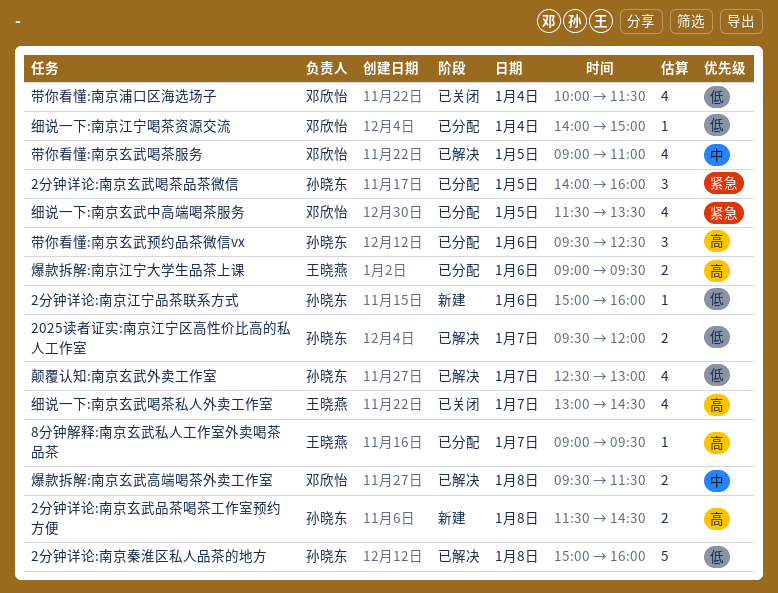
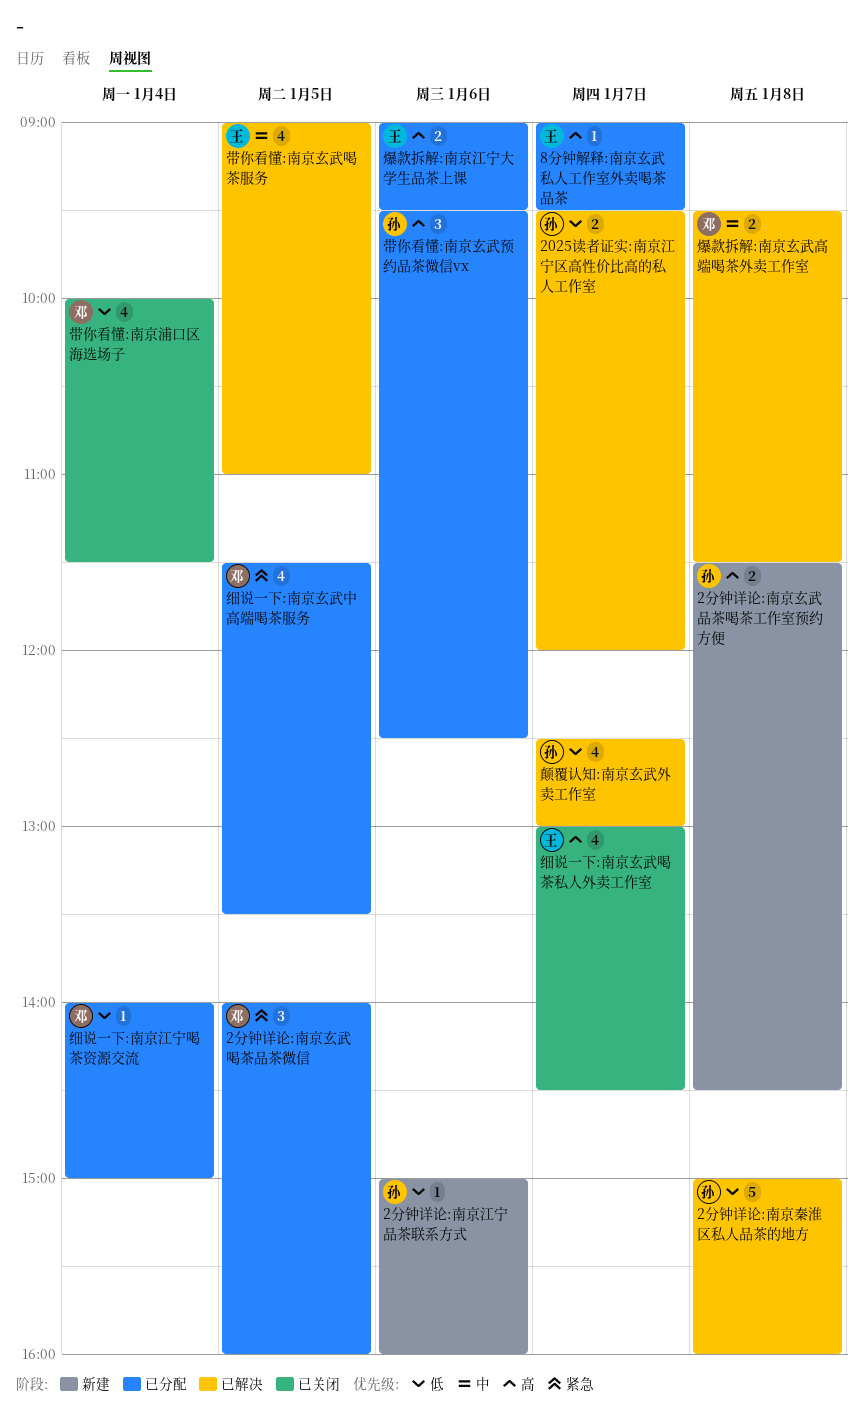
2分钟详论:南京玄武喝茶品茶微信, owner: 孙晓东 -> 邓欣怡
带你看懂:南京玄武喝茶服务, owner: 邓欣怡 -> 王晓燕

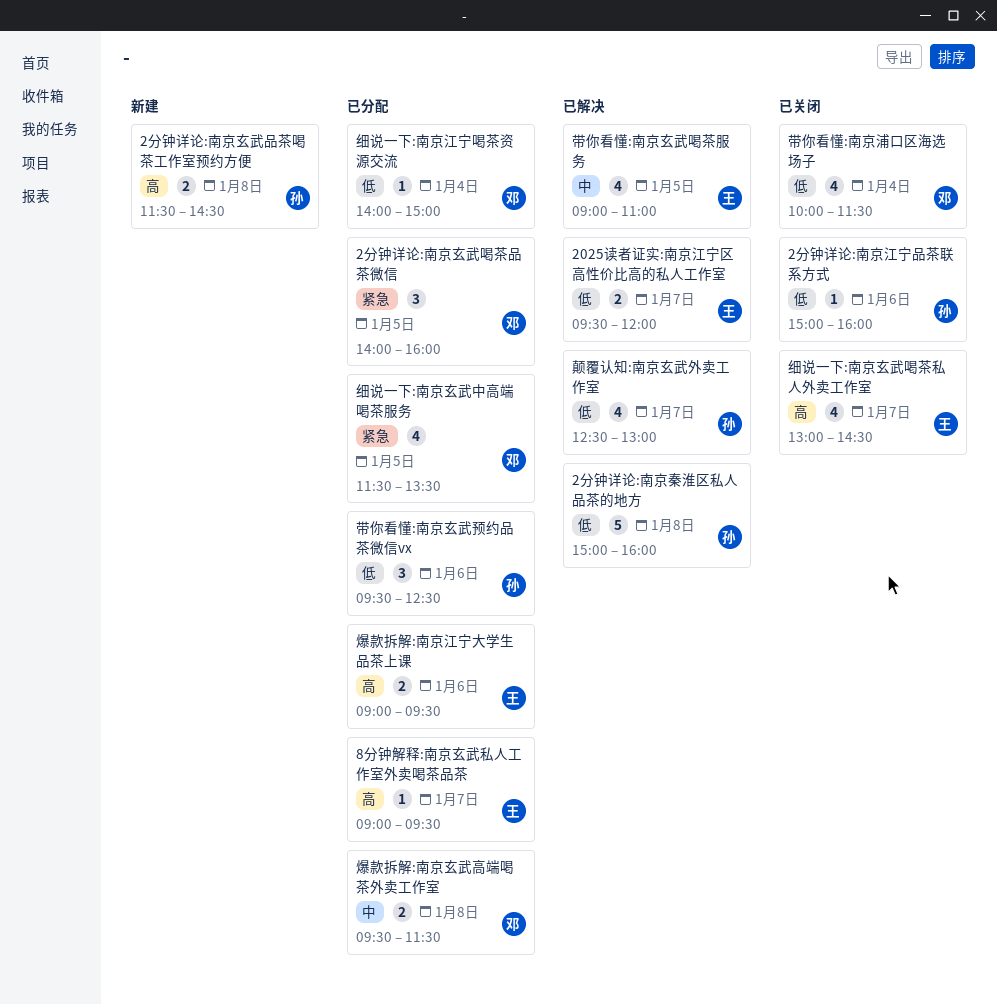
2025读者证实:南京江宁区高性价比高的私人工作室, owner: 孙 -> 王
2分钟详论:南京江宁品茶联系方式, status: 新建 -> 已关闭
带你看懂:南京玄武预约品茶微信vx, priority: 高 -> 低
爆款拆解:南京玄武高端喝茶外卖工作室, status: 已解决 -> 已分配

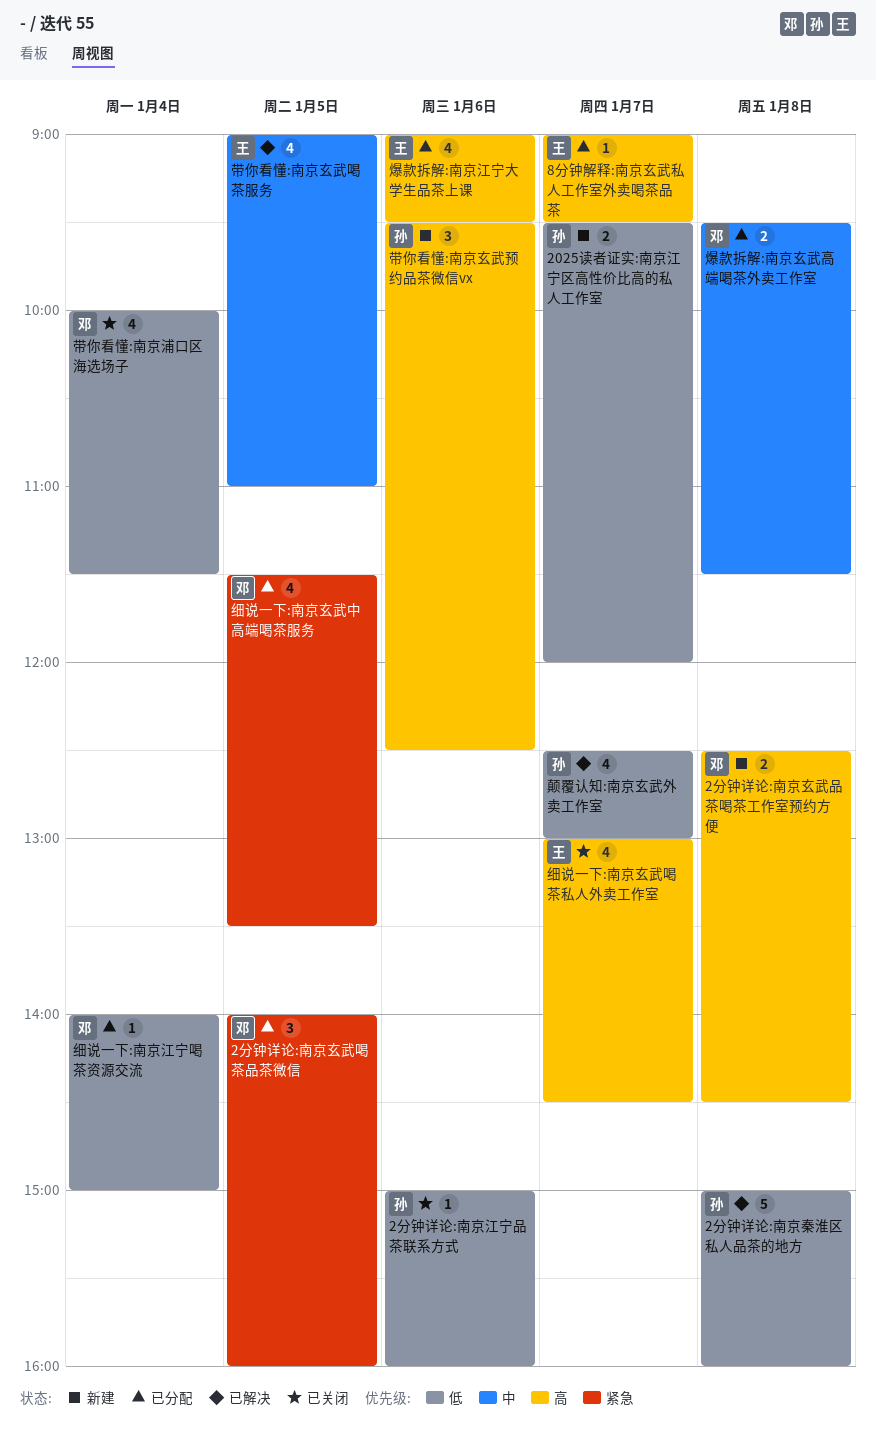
2025读者证实:南京江宁区高性价比高的私人工作室, status: 已解决 -> 新建
2025读者证实:南京江宁区高性价比高的私人工作室, owner: 王 -> 孙
2分钟详论:南京玄武品茶喝茶工作室预约方便, owner: 孙 -> 邓
2分钟详论:南京玄武品茶喝茶工作室预约方便, begins: 11:30 -> 12:30
带你看懂:南京玄武预约品茶微信vx, status: 已分配 -> 新建
带你看懂:南京玄武预约品茶微信vx, priority: 低 -> 高
爆款拆解:南京江宁大学生品茶上课, estimate: 2 -> 4

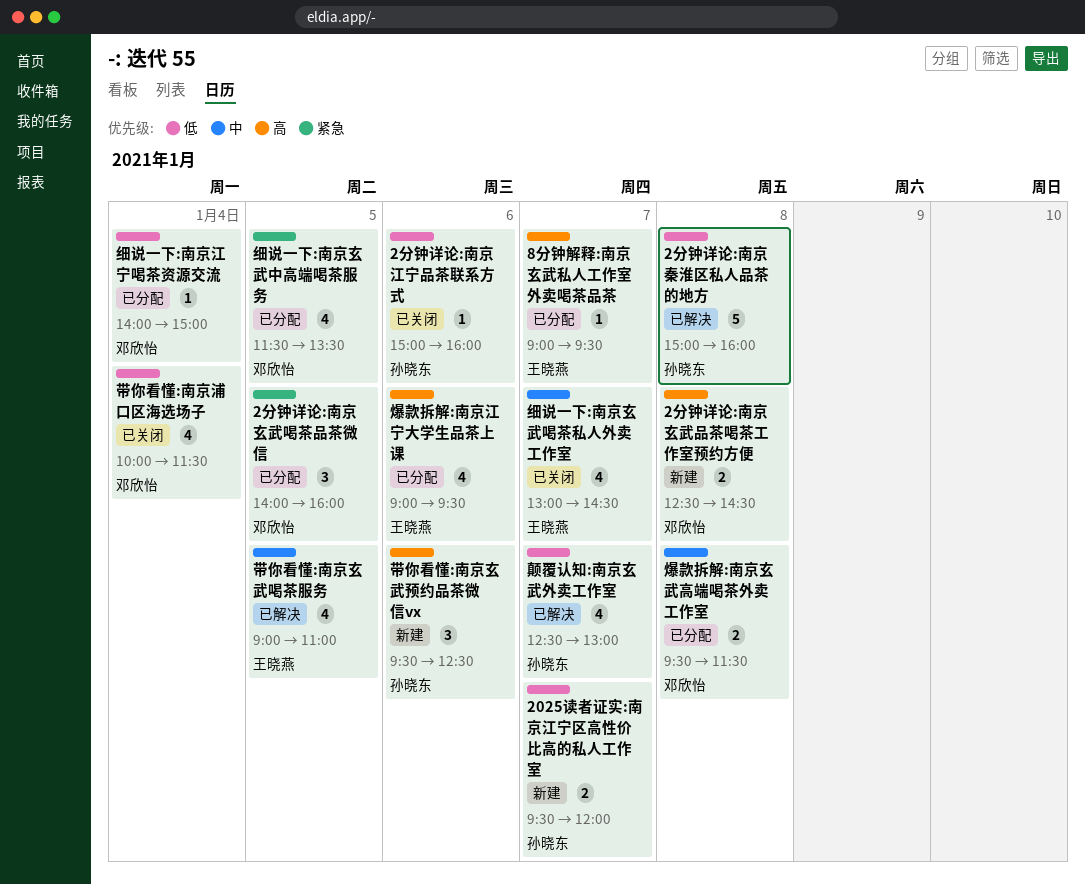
细说一下:南京玄武喝茶私人外卖工作室, priority: 高 -> 中

